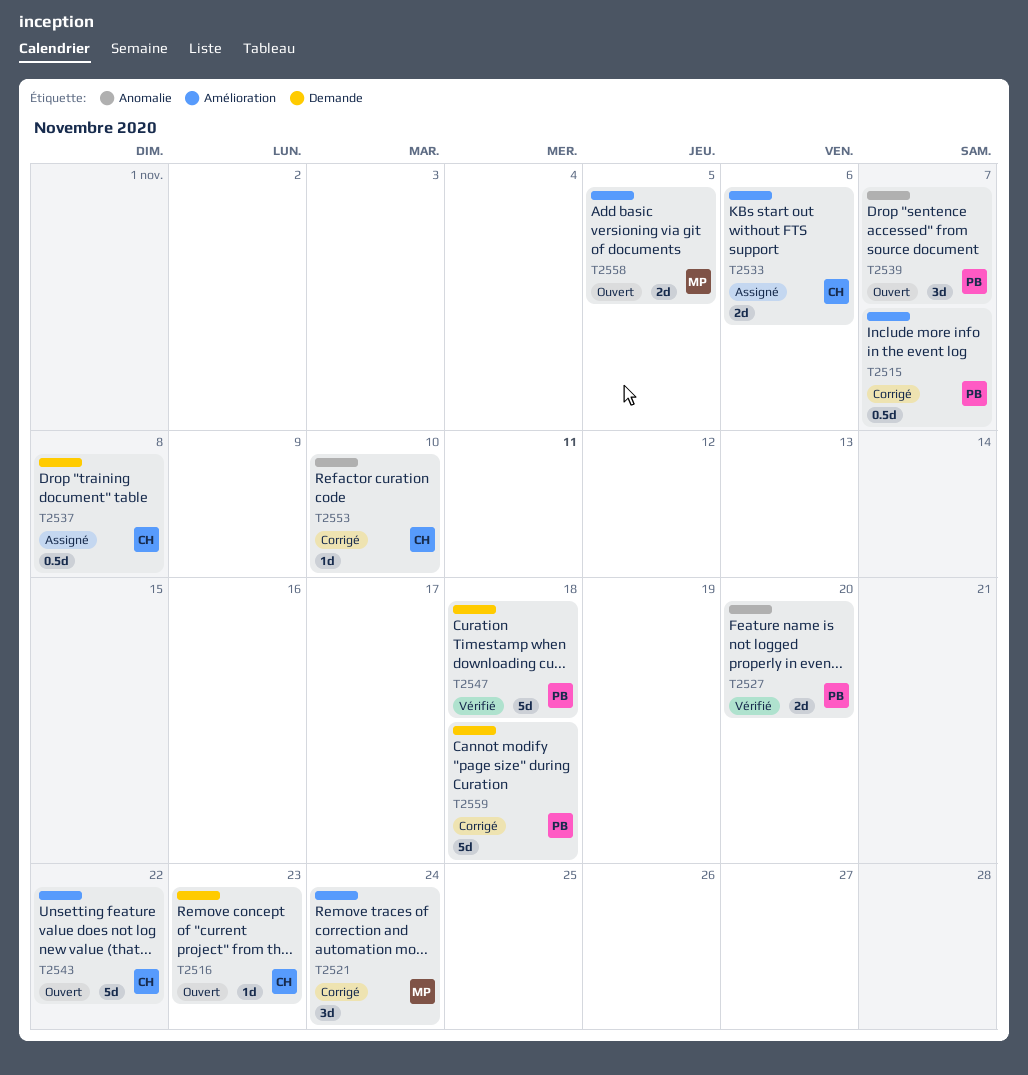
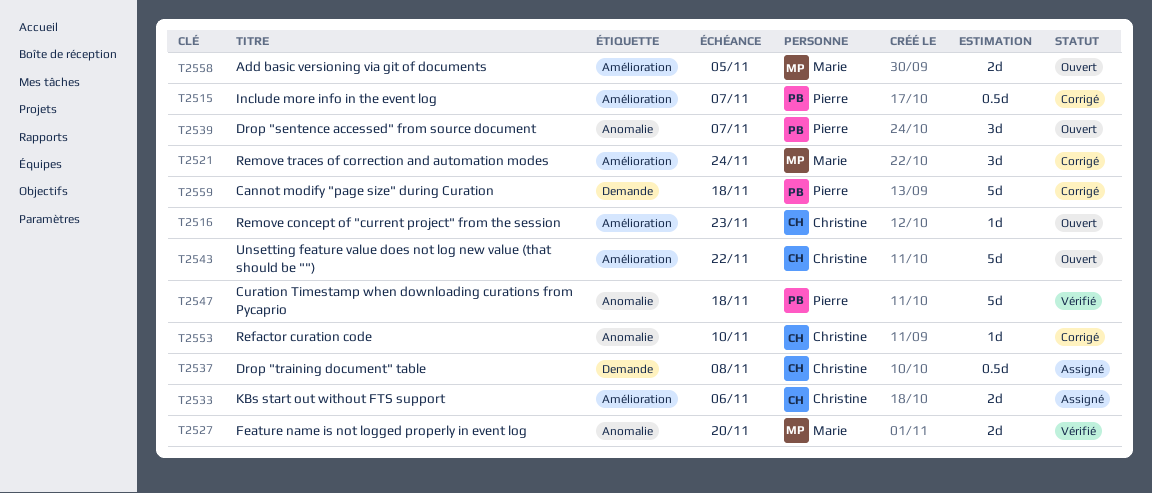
T2516, label: Demande -> Amélioration
T2527, owner: Pierre -> Marie
T2547, label: Demande -> Anomalie

